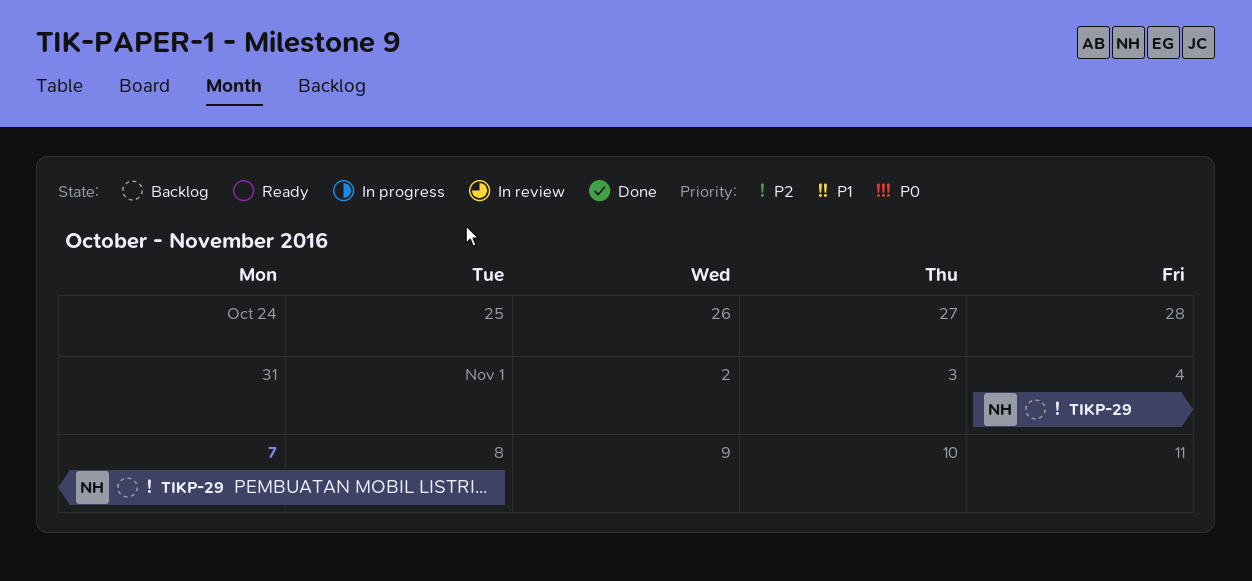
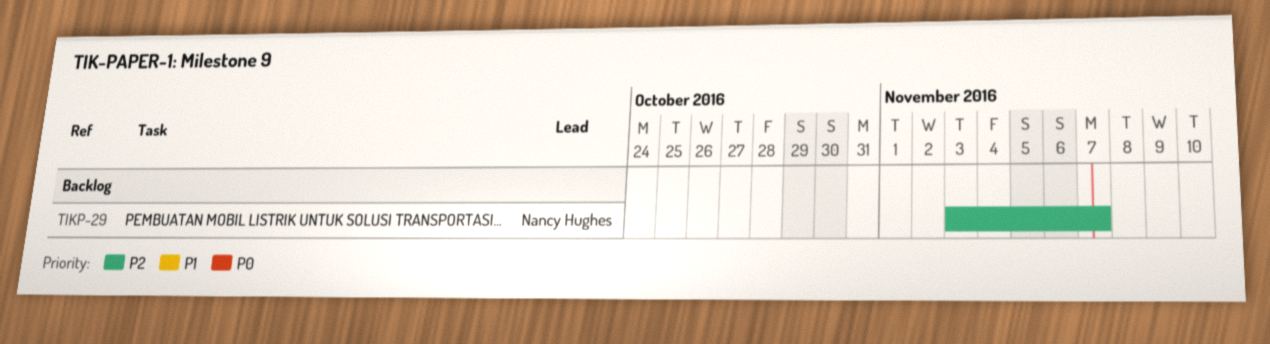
TIKP-29, start: Nov 4 -> Nov 3
TIKP-29, due: Nov 8 -> Nov 7

